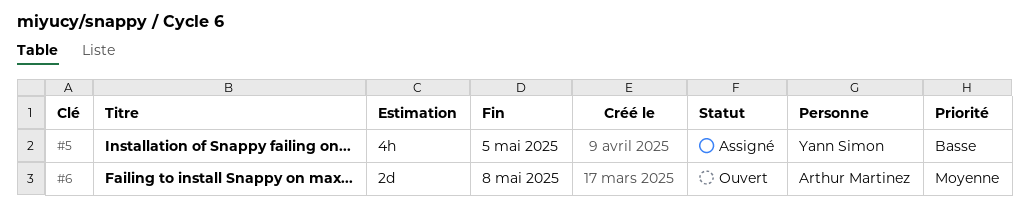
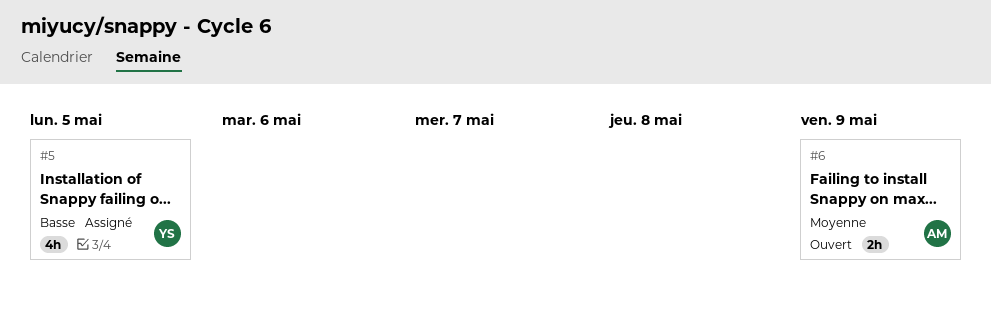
#6, estimate: 2d -> 2h
#6, due: May 8 -> May 9

